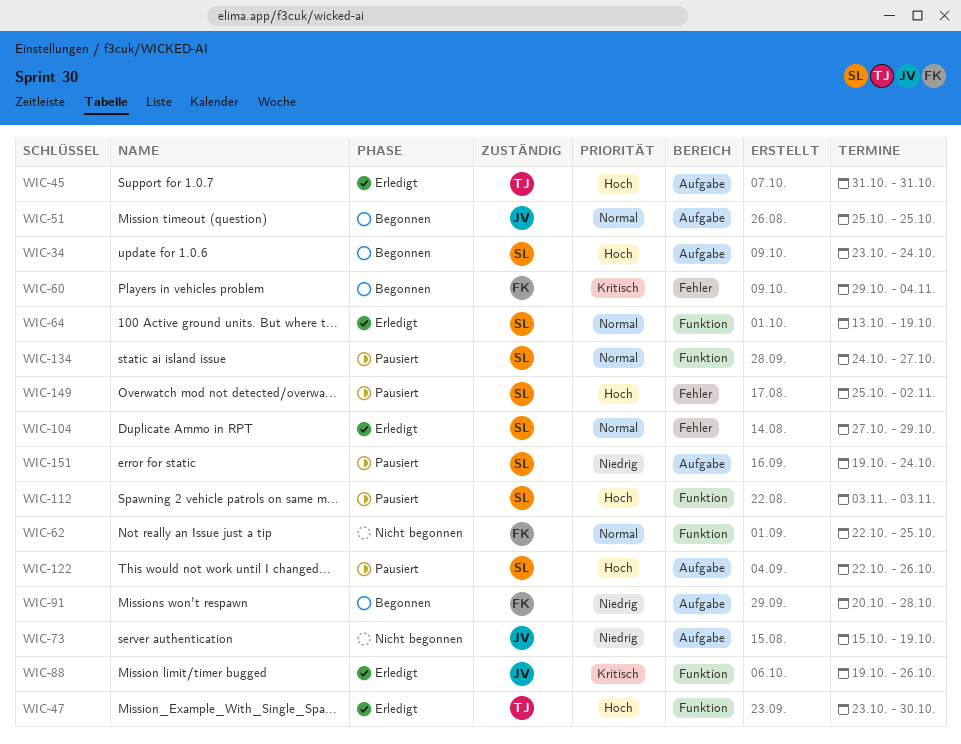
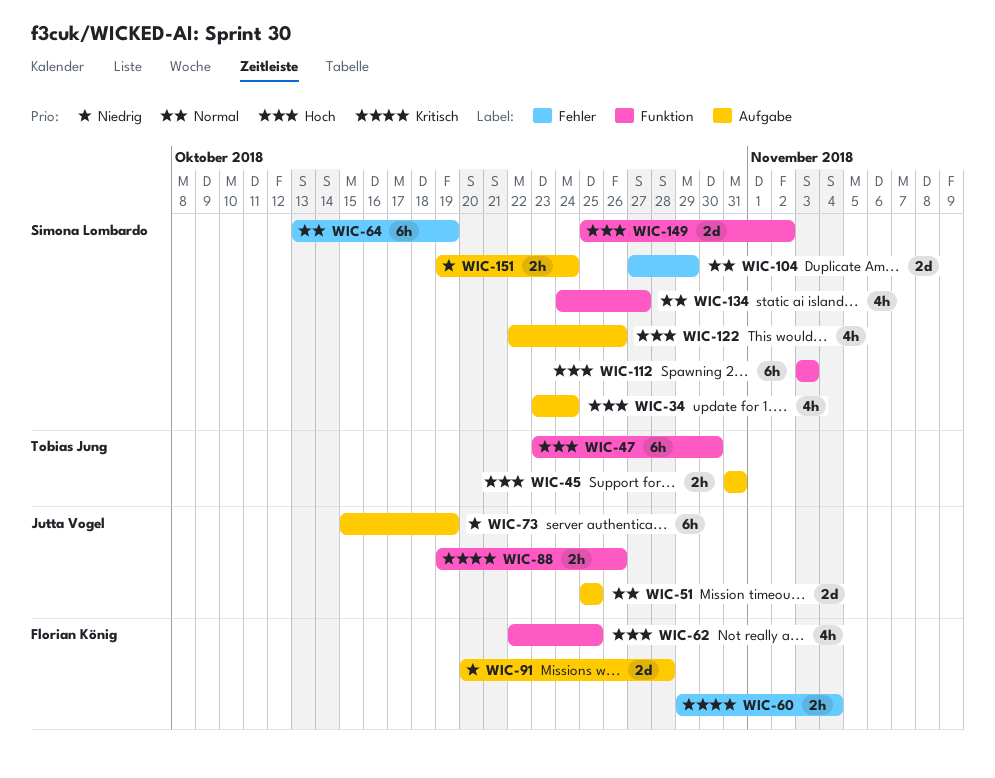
WIC-62, priority: Normal -> Hoch
WIC-64, label: Funktion -> Fehler
WIC-149, label: Fehler -> Funktion

